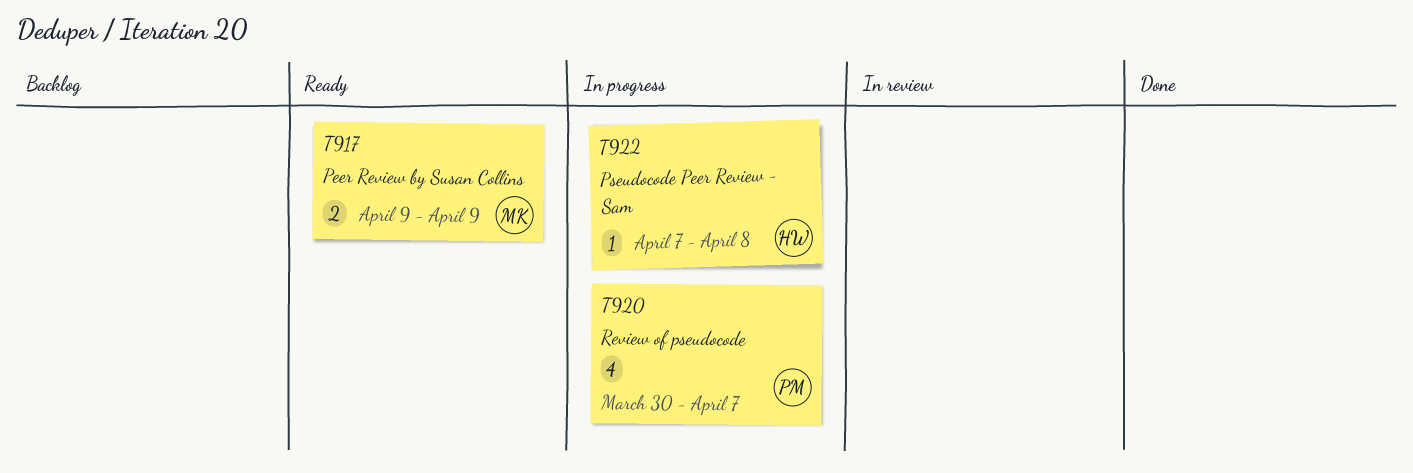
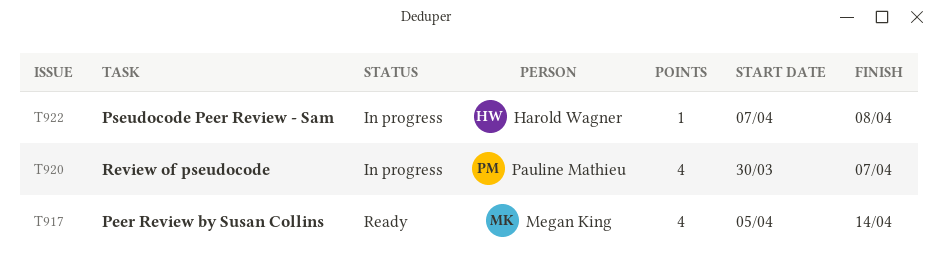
T917, estimate: 2 -> 4
T917, start: Apr 9 -> Apr 5
T917, due: Apr 9 -> Apr 14

